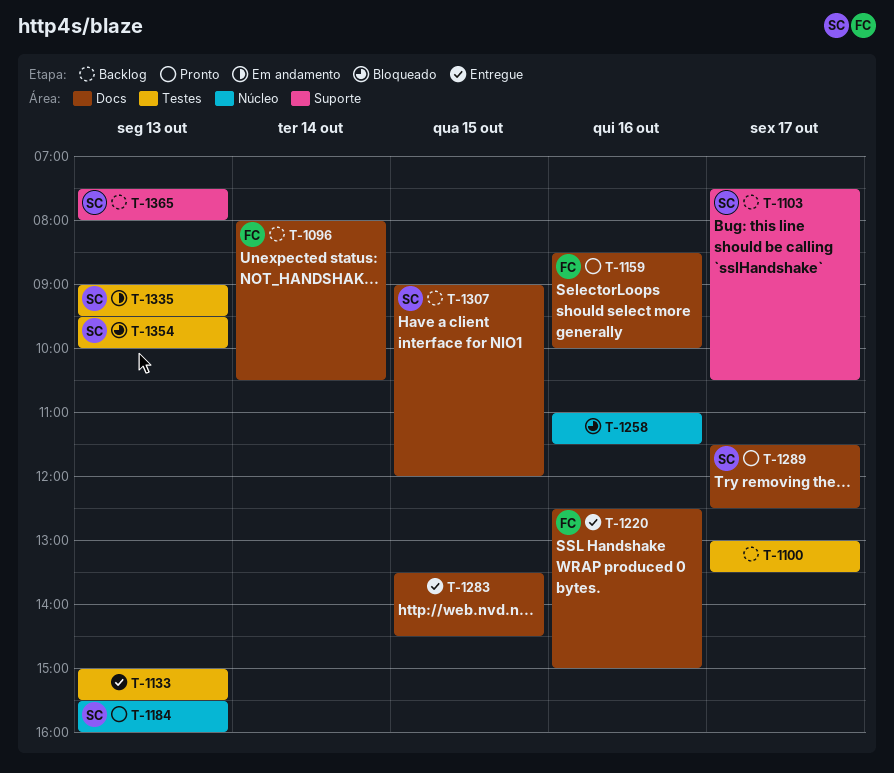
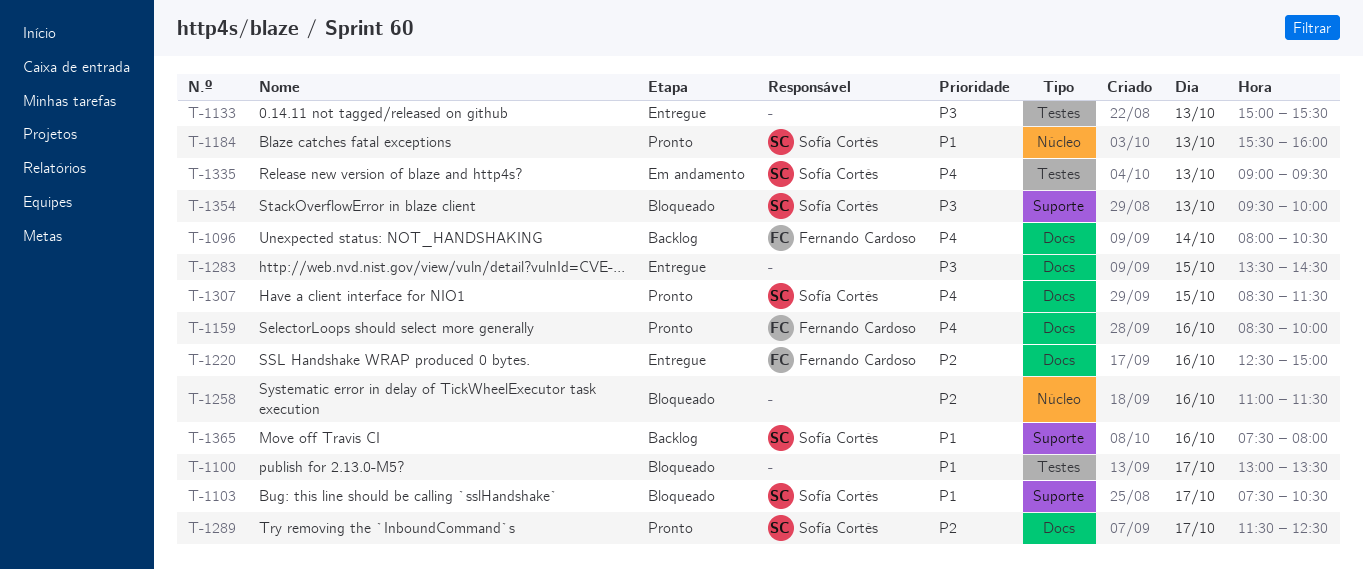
T-1100, status: Backlog -> Bloqueado
T-1103, status: Backlog -> Bloqueado
T-1307, status: Backlog -> Pronto
T-1307, begins: 09:00 -> 08:30
T-1307, ends: 12:00 -> 11:30
T-1354, label: Testes -> Suporte
T-1365, day: Oct 13 -> Oct 16

